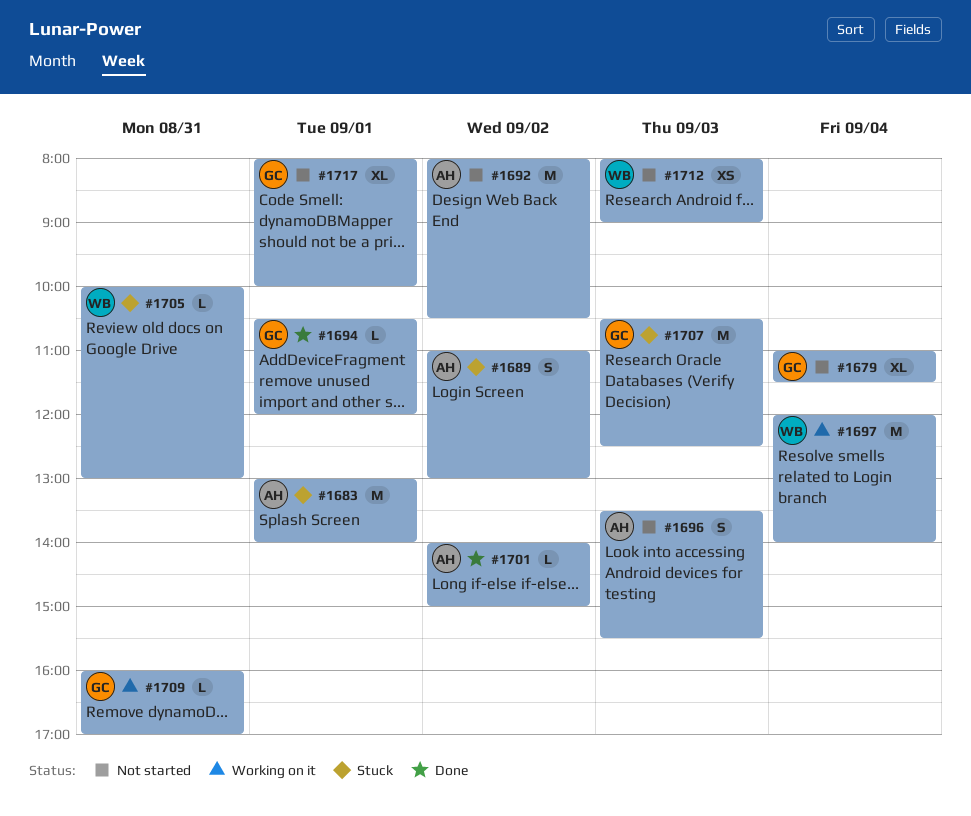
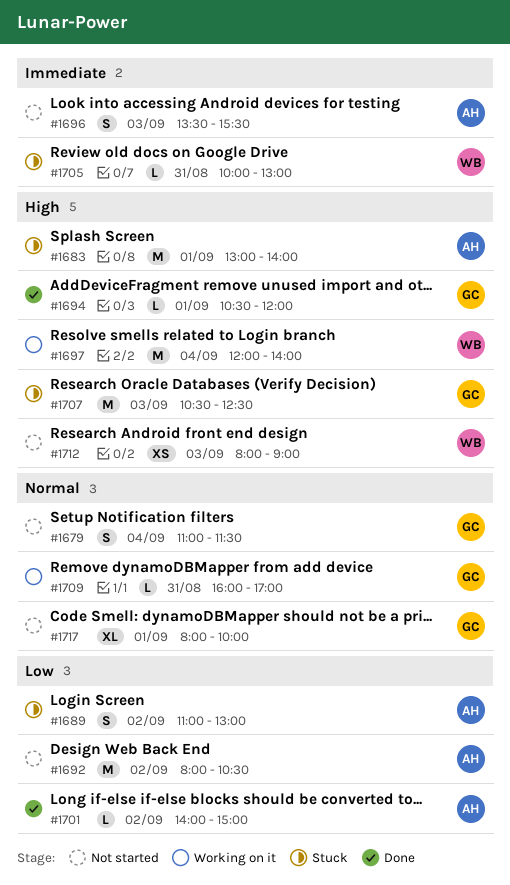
#1679, estimate: XL -> S

